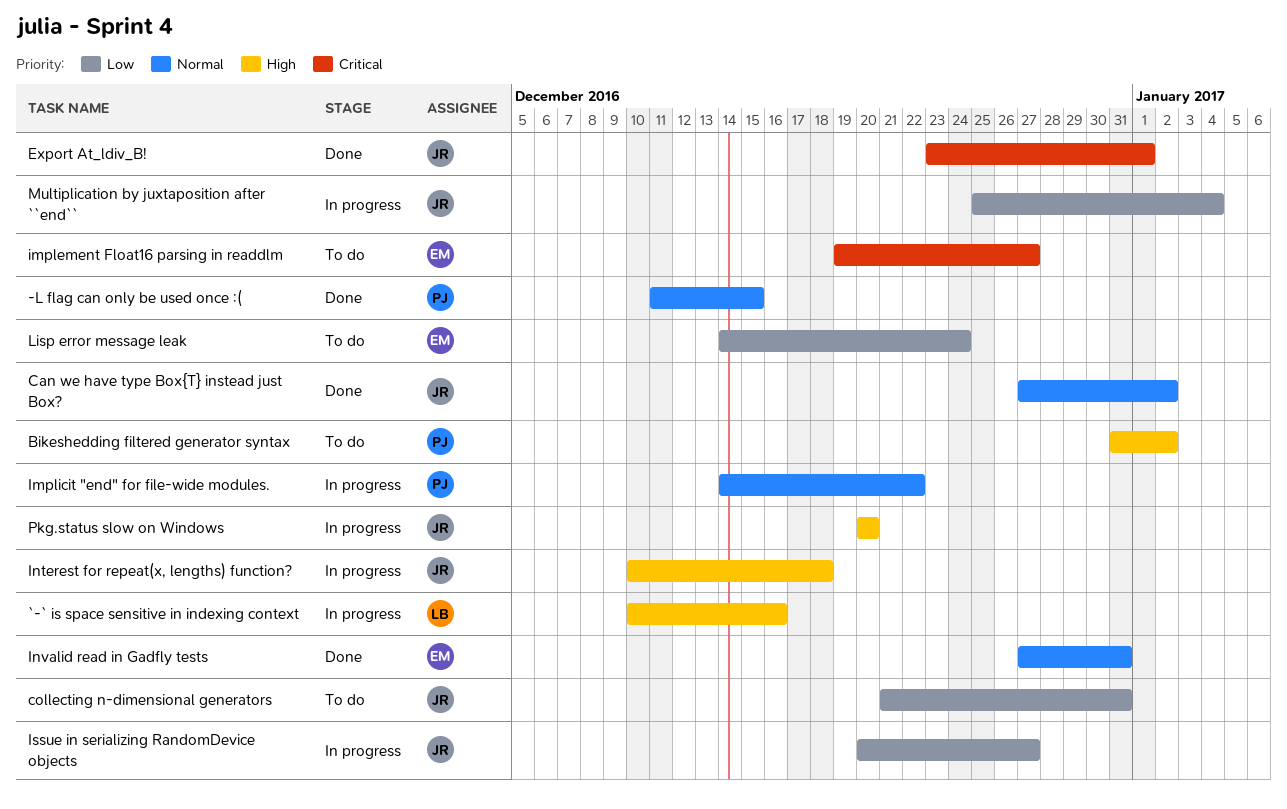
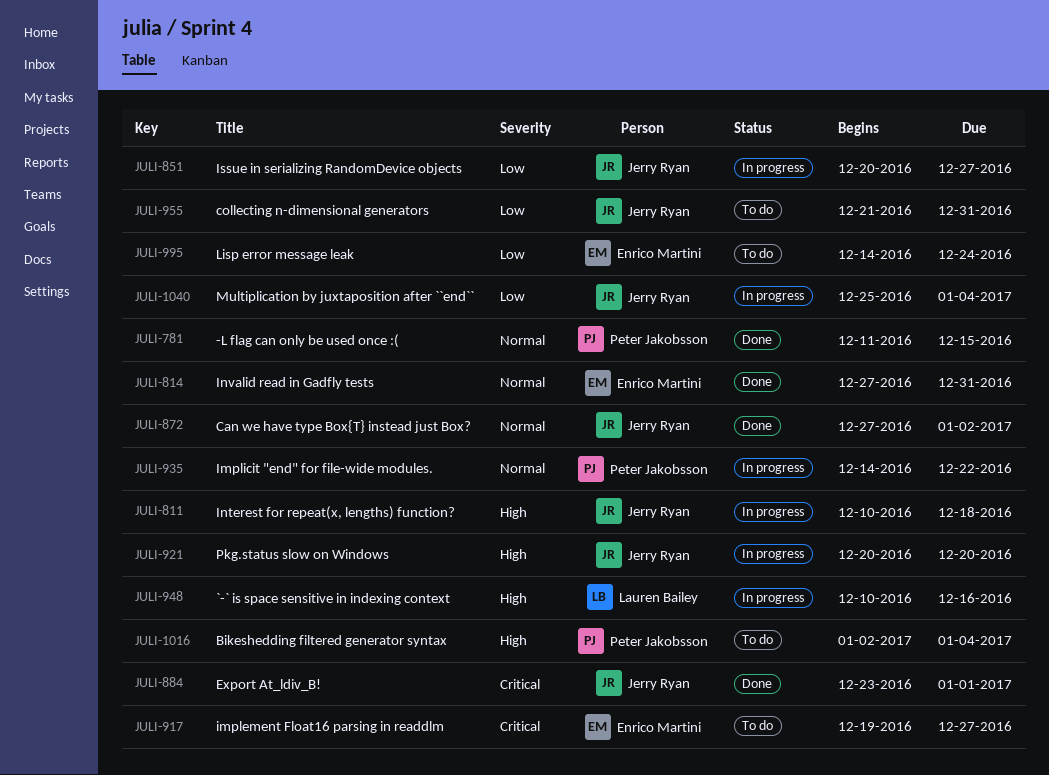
Bikeshedding filtered generator syntax, start: Dec 31 -> Jan 2
Bikeshedding filtered generator syntax, due: Jan 2 -> Jan 4

